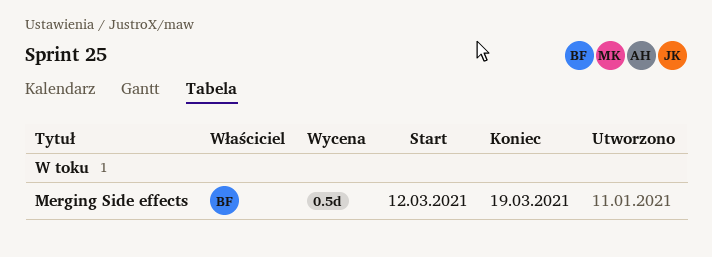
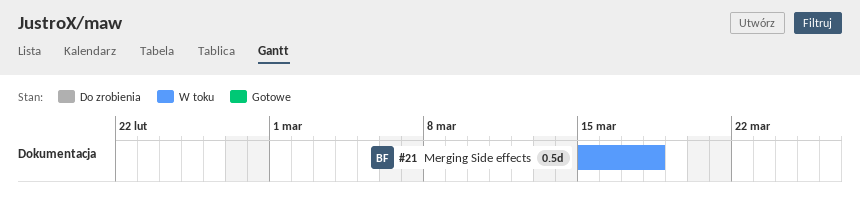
Merging Side effects, start: Mar 12 -> Mar 15
Merging Side effects, due: Mar 19 -> Mar 18

